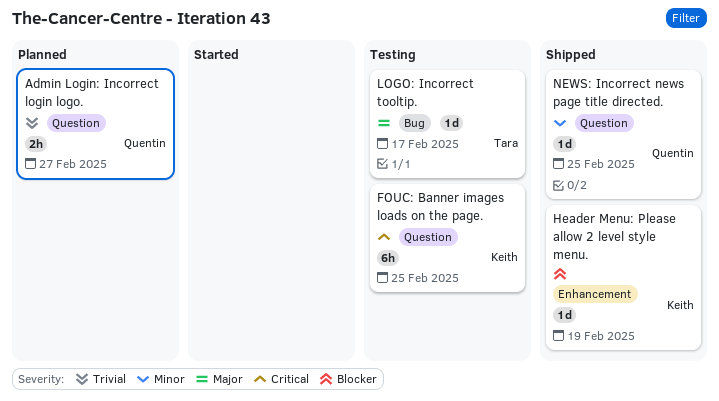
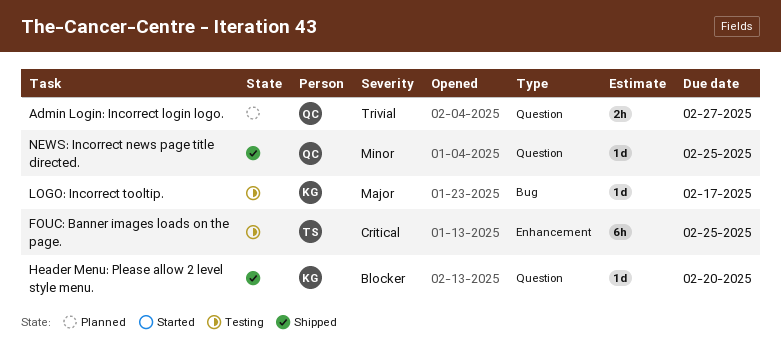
FOUC: Banner images loads on the page., owner: Keith -> Tara
FOUC: Banner images loads on the page., label: Question -> Enhancement
Header Menu: Please allow 2 level style menu., label: Enhancement -> Question
Header Menu: Please allow 2 level style menu., due: Feb 19 -> Feb 20
LOGO: Incorrect tooltip., owner: Tara -> Keith

